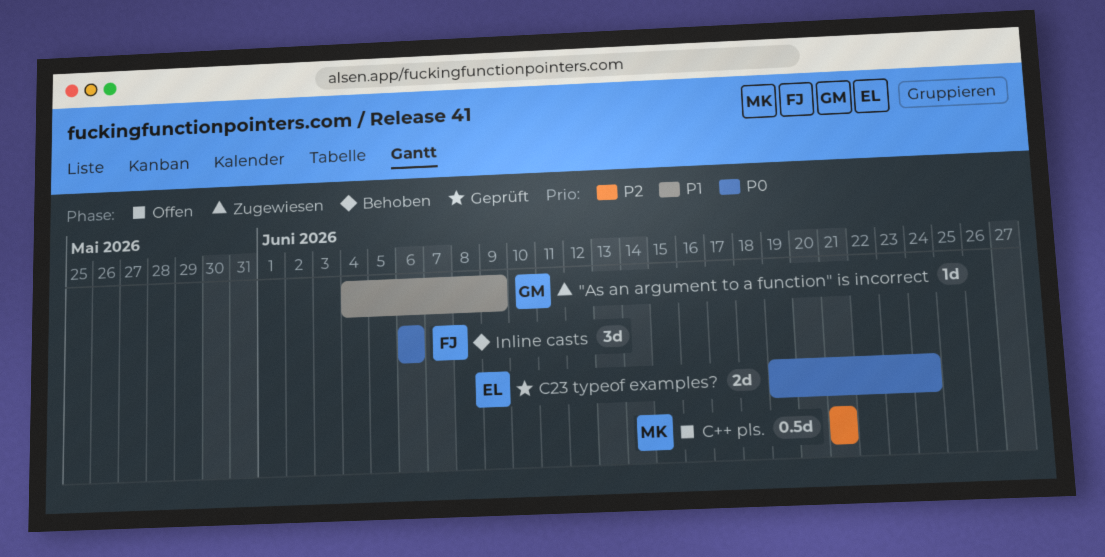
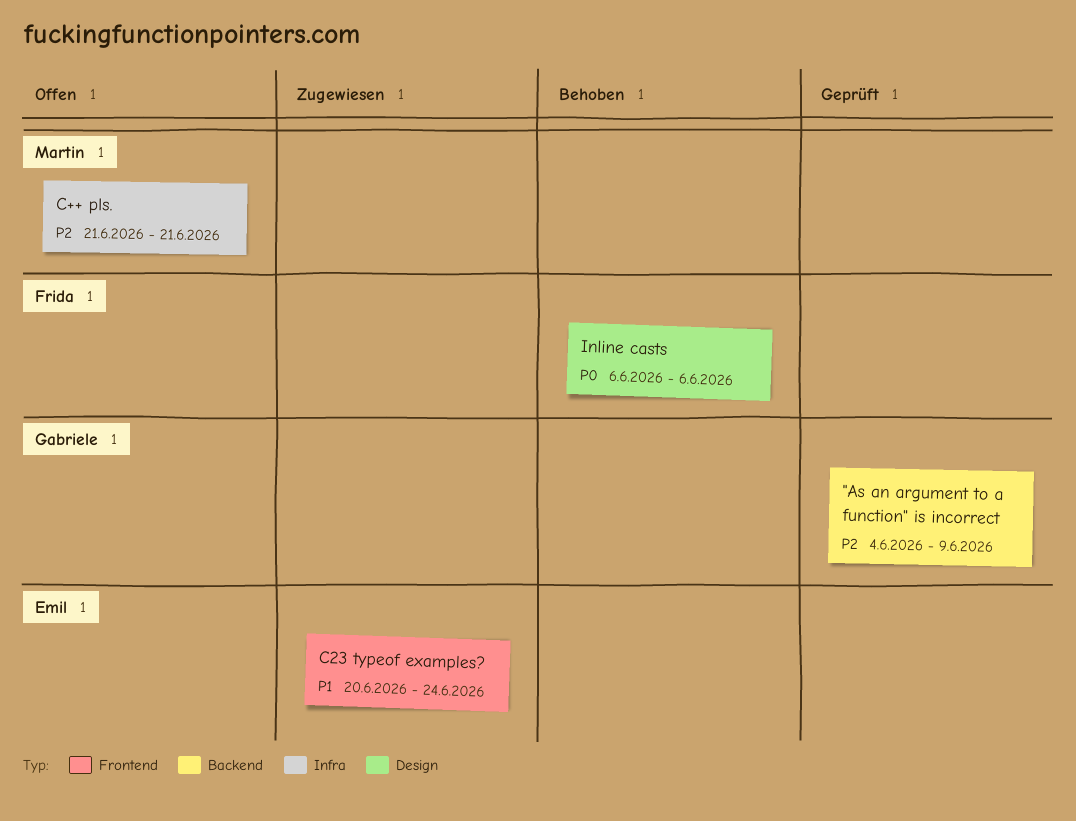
"As an argument to a function" is incorrect, status: Zugewiesen -> Geprüft
"As an argument to a function" is incorrect, priority: P1 -> P2
C23 typeof examples?, status: Geprüft -> Zugewiesen
C23 typeof examples?, priority: P0 -> P1
C23 typeof examples?, start: Jun 19 -> Jun 20

